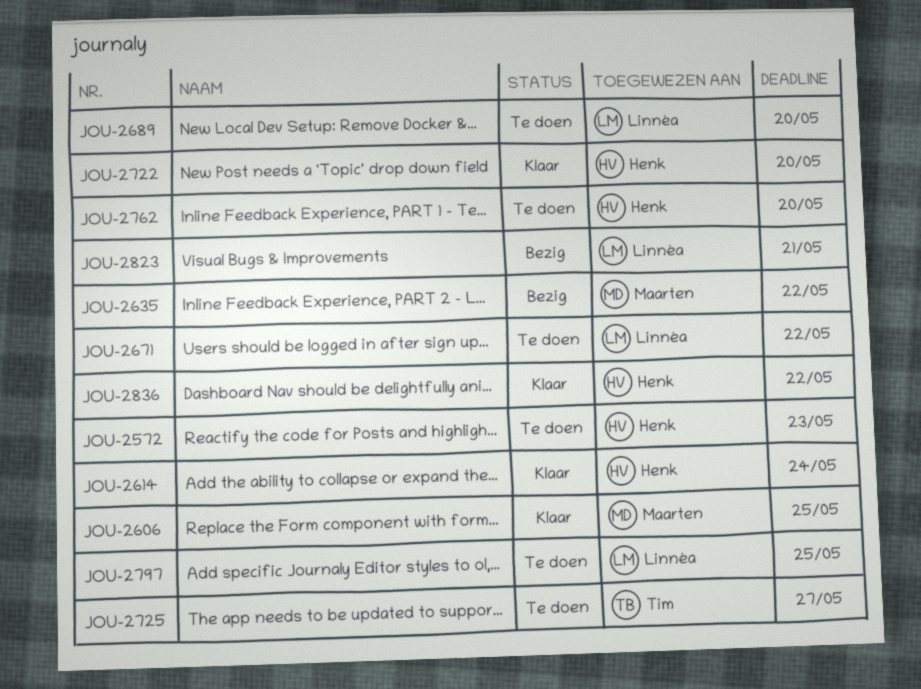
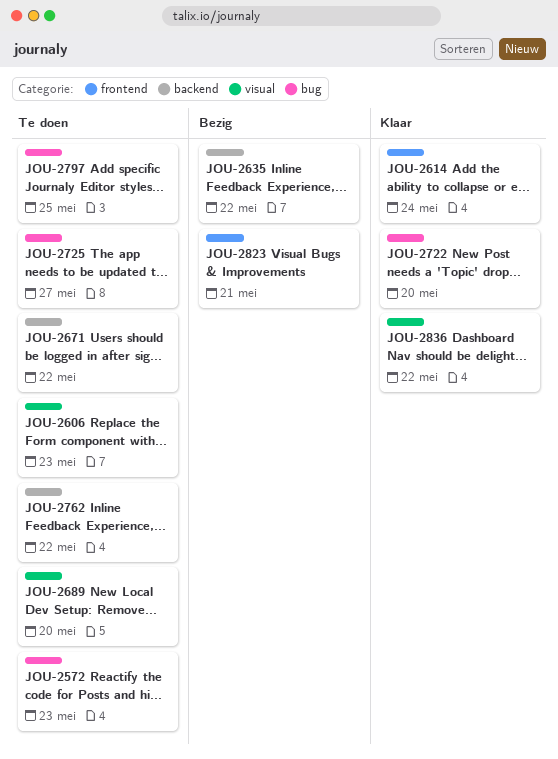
JOU-2606, status: Klaar -> Te doen
JOU-2606, due: May 25 -> May 23
JOU-2762, due: May 20 -> May 22

